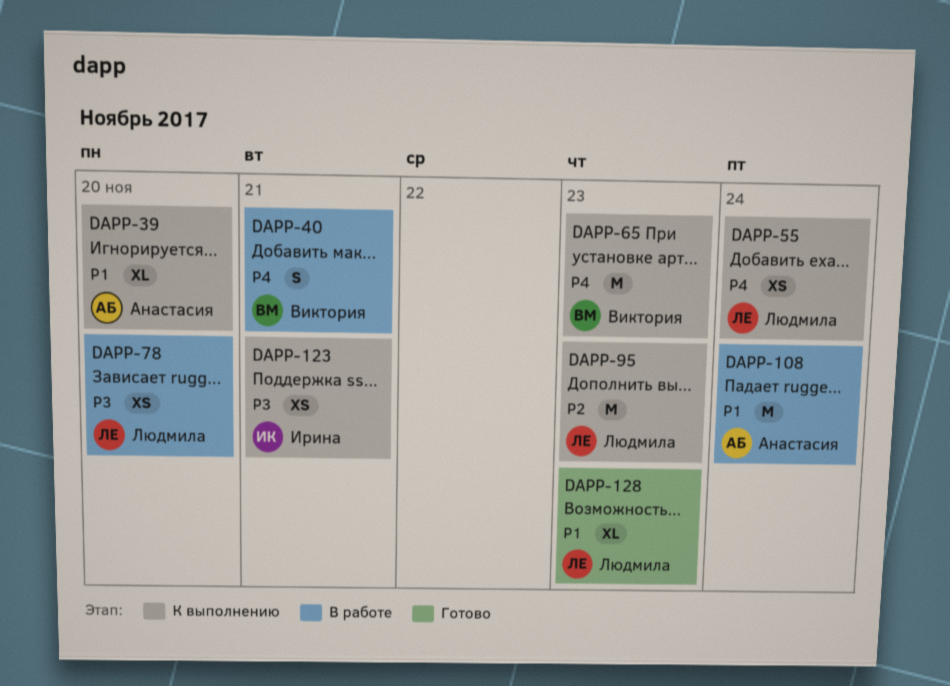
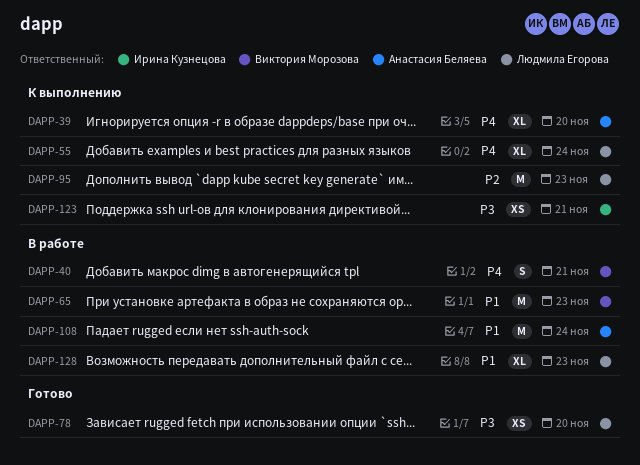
DAPP-39, priority: P1 -> P4
DAPP-55, estimate: XS -> XL
DAPP-65, status: К выполнению -> В работе
DAPP-65, priority: P4 -> P1
DAPP-78, status: В работе -> Готово
DAPP-128, status: Готово -> В работе

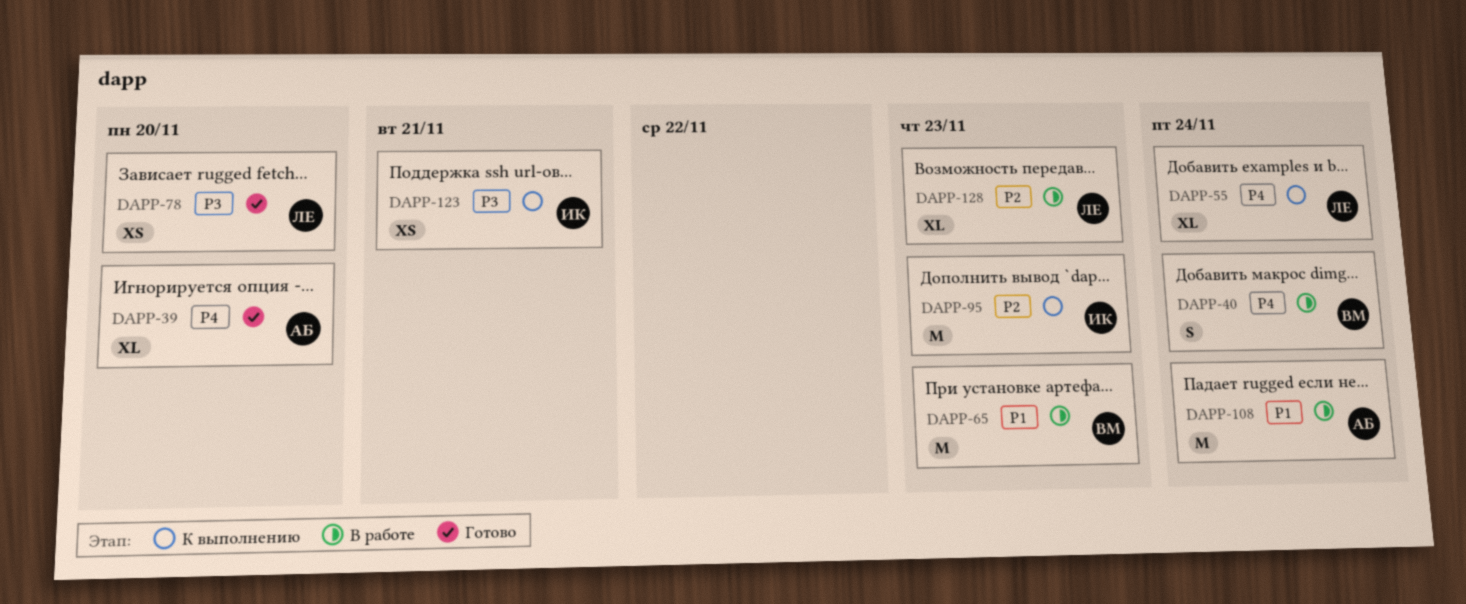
DAPP-39, status: К выполнению -> Готово
DAPP-40, due: Nov 21 -> Nov 24
DAPP-95, owner: Людмила Егорова -> Ирина Кузнецова
DAPP-128, priority: P1 -> P2

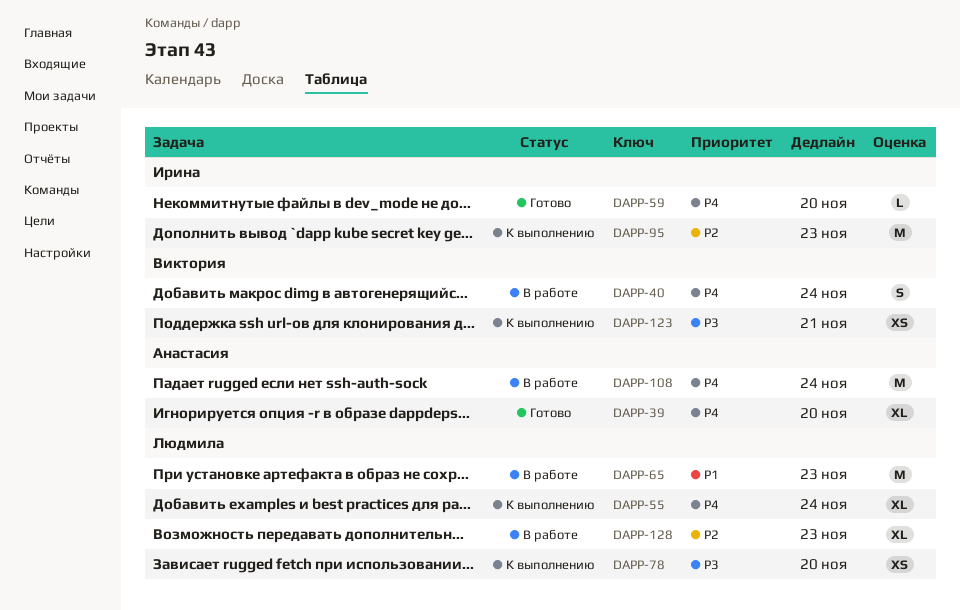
DAPP-59: none -> present
DAPP-65, owner: Виктория -> Людмила
DAPP-78, status: Готово -> К выполнению
DAPP-108, priority: P1 -> P4
DAPP-123, owner: Ирина -> Виктория

